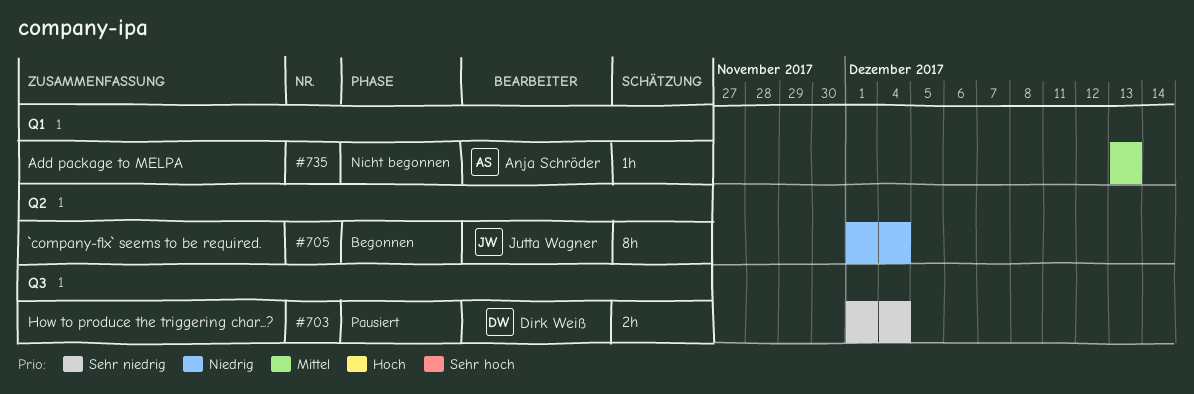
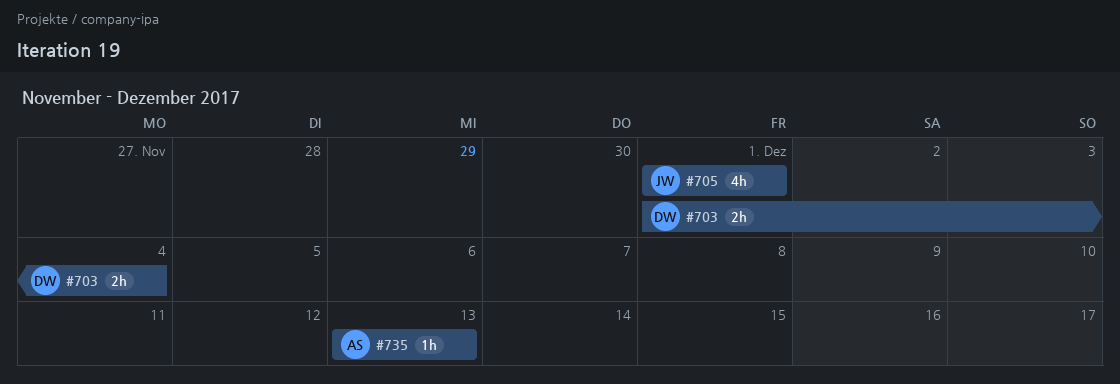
#705, estimate: 8h -> 4h
#705, due: Dec 4 -> Dec 1

